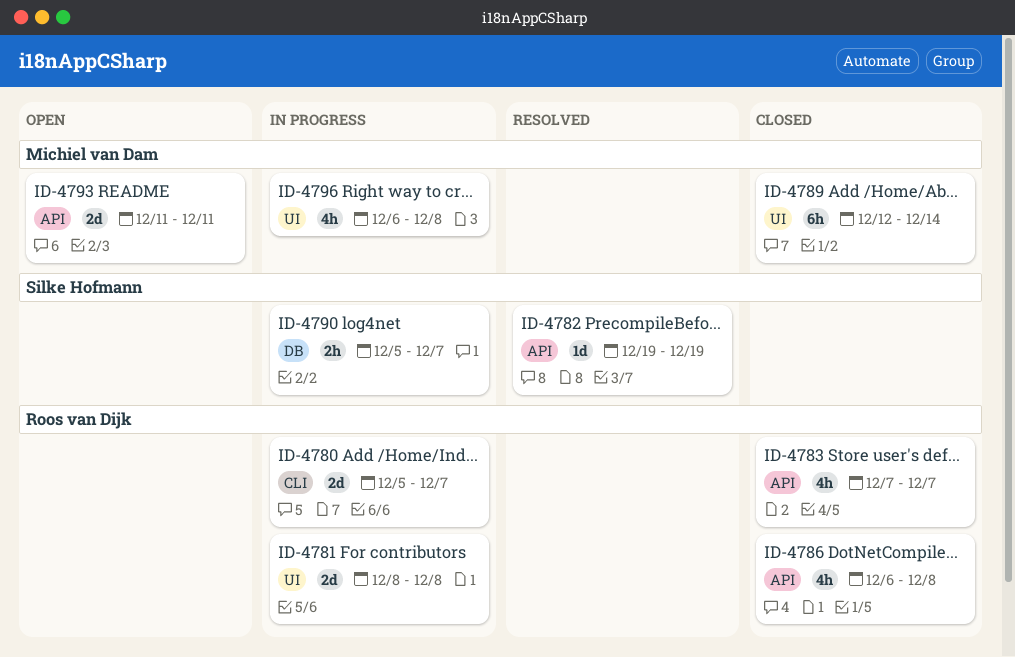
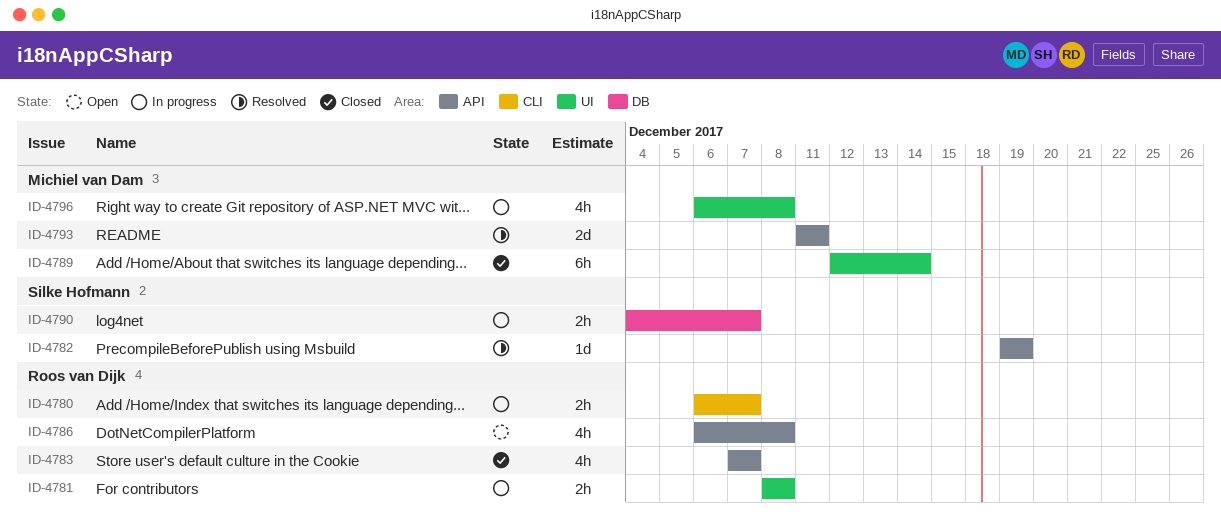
ID-4780, estimate: 2d -> 2h
ID-4780, start: Dec 5 -> Dec 6
ID-4781, estimate: 2d -> 2h
ID-4786, status: Closed -> Open
ID-4790, start: Dec 5 -> Dec 4
ID-4793, status: Open -> Resolved

